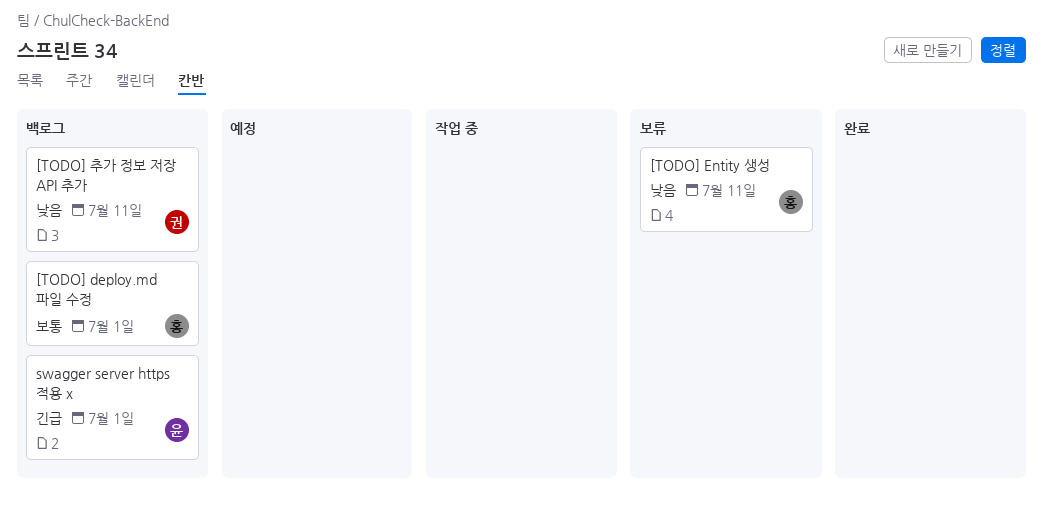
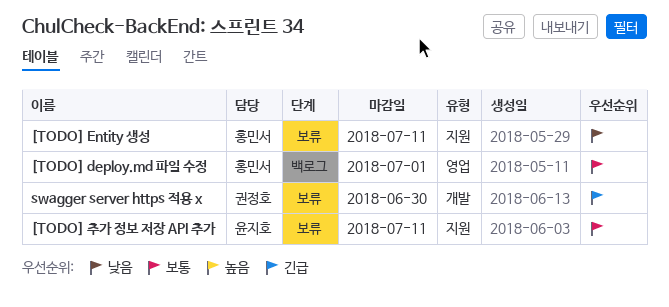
[TODO] 추가 정보 저장 API 추가, status: 백로그 -> 보류
[TODO] 추가 정보 저장 API 추가, owner: 권정호 -> 윤지호
[TODO] 추가 정보 저장 API 추가, priority: 낮음 -> 보통
swagger server https 적용 x, status: 백로그 -> 보류
swagger server https 적용 x, owner: 윤지호 -> 권정호
swagger server https 적용 x, due: Jul 1 -> Jun 30

